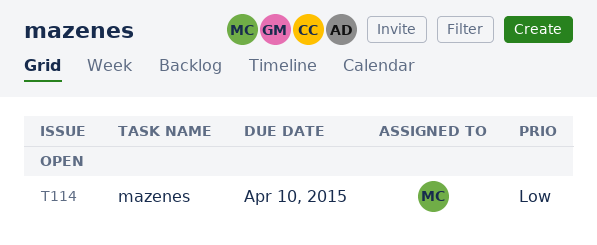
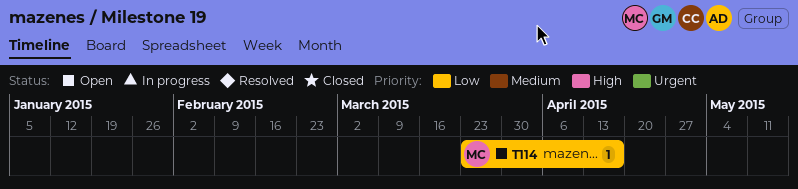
T114, due: Apr 10 -> Apr 17

